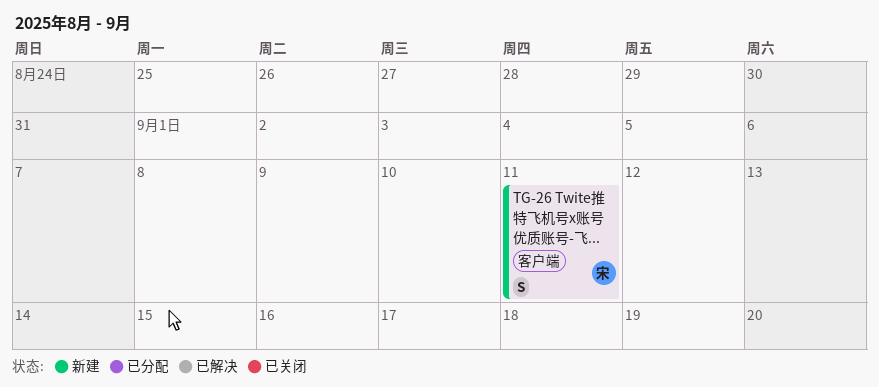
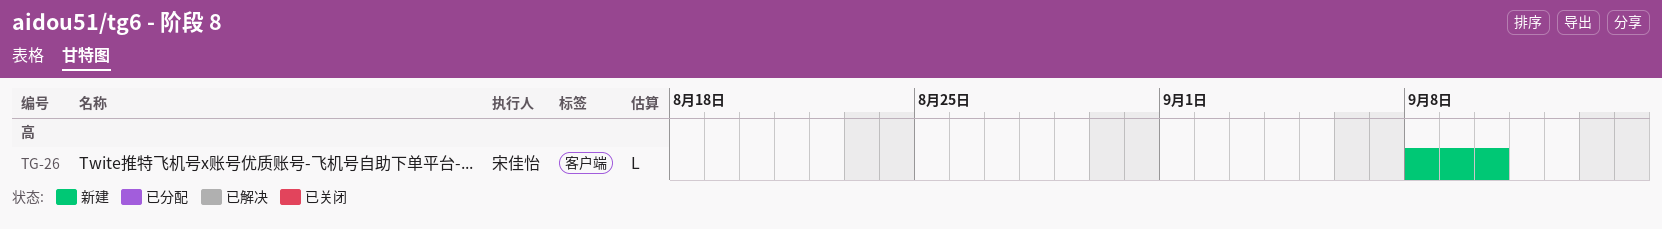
TG-26, estimate: S -> L
TG-26, due: Sep 11 -> Sep 10

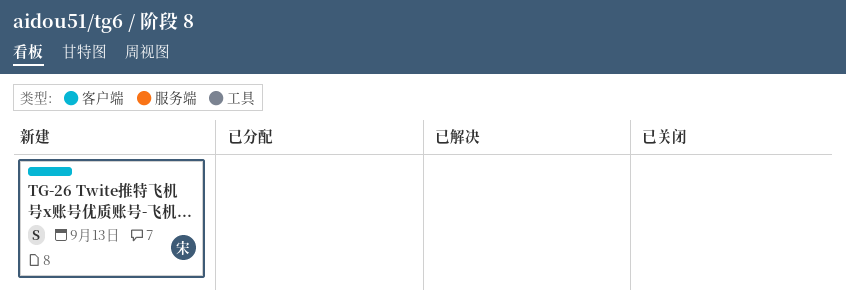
TG-26, estimate: L -> S
TG-26, due: Sep 10 -> Sep 13

